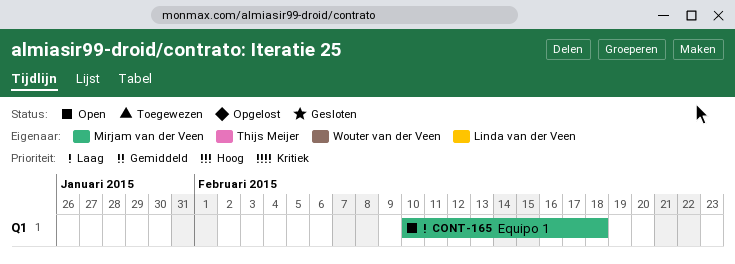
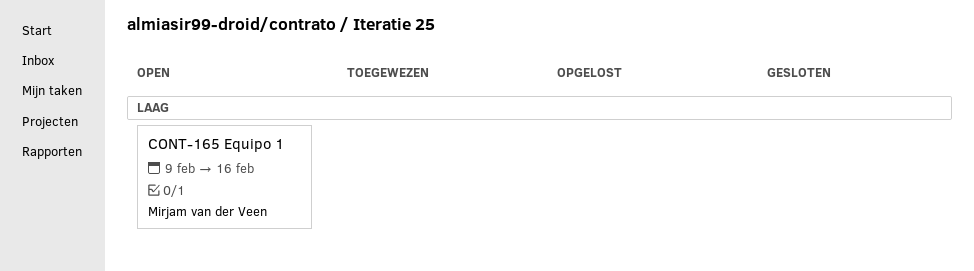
CONT-165, start: Feb 10 -> Feb 9
CONT-165, due: Feb 18 -> Feb 16

